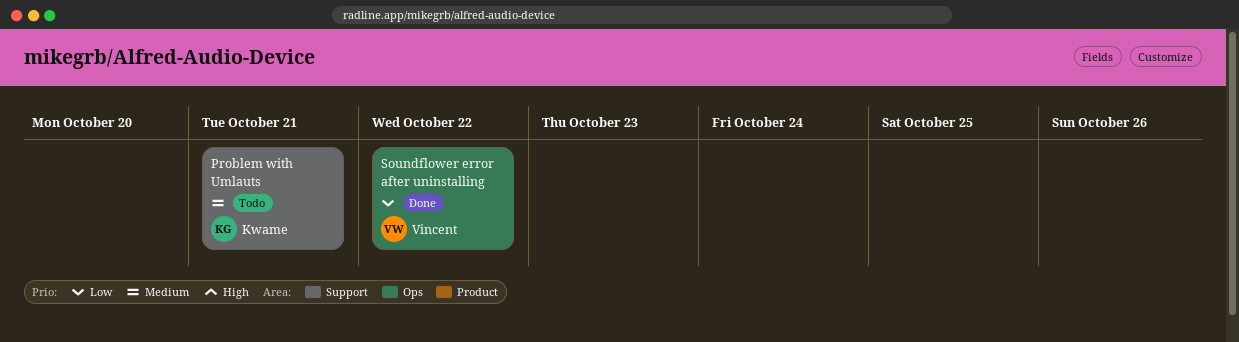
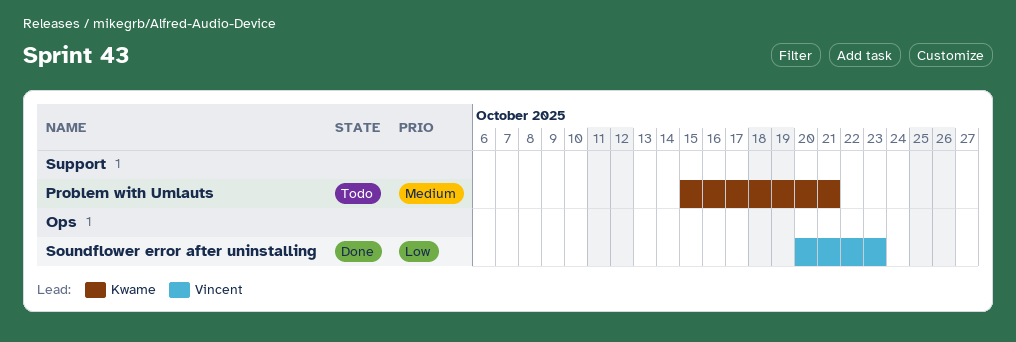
Soundflower error after uninstalling, due: Oct 22 -> Oct 23

